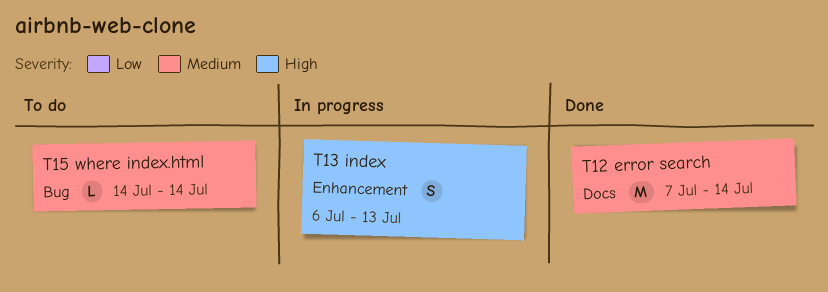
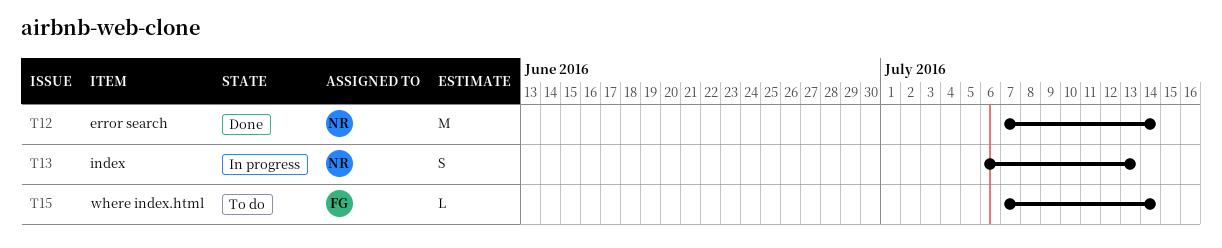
T15, start: Jul 14 -> Jul 7

